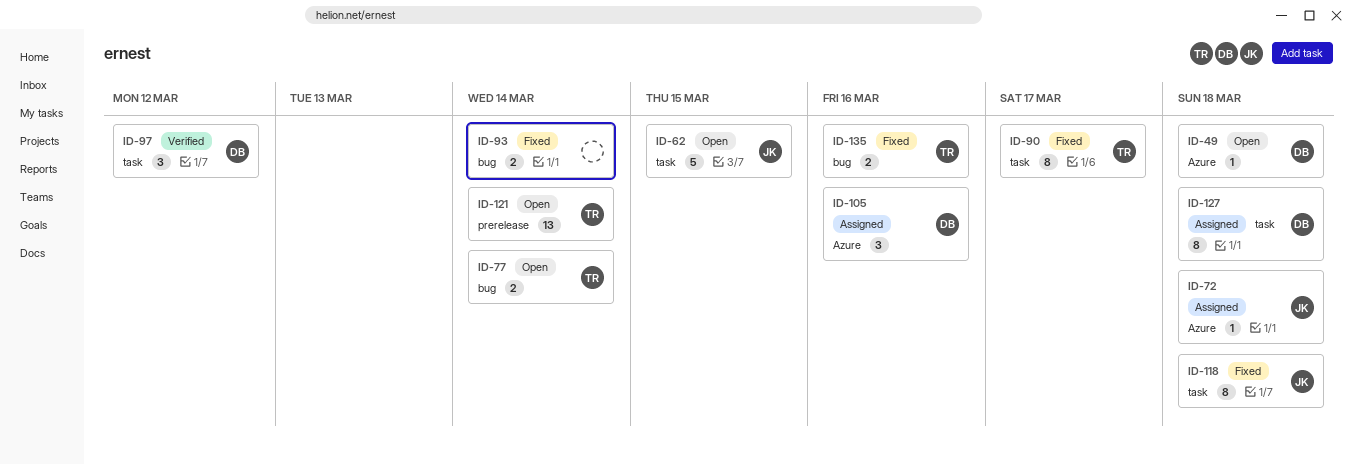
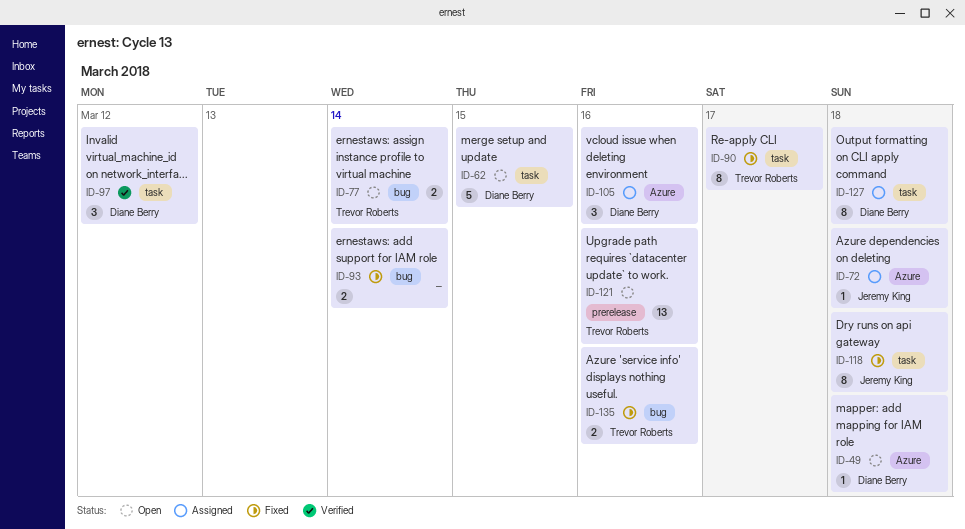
ID-62, owner: Jeremy King -> Diane Berry
ID-121, due: Mar 14 -> Mar 16

